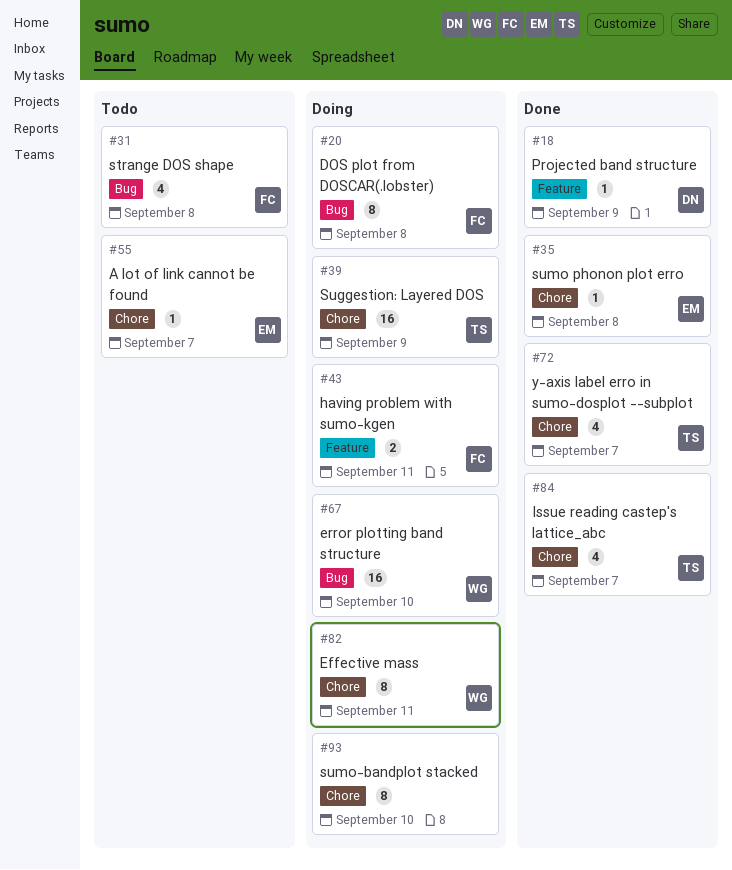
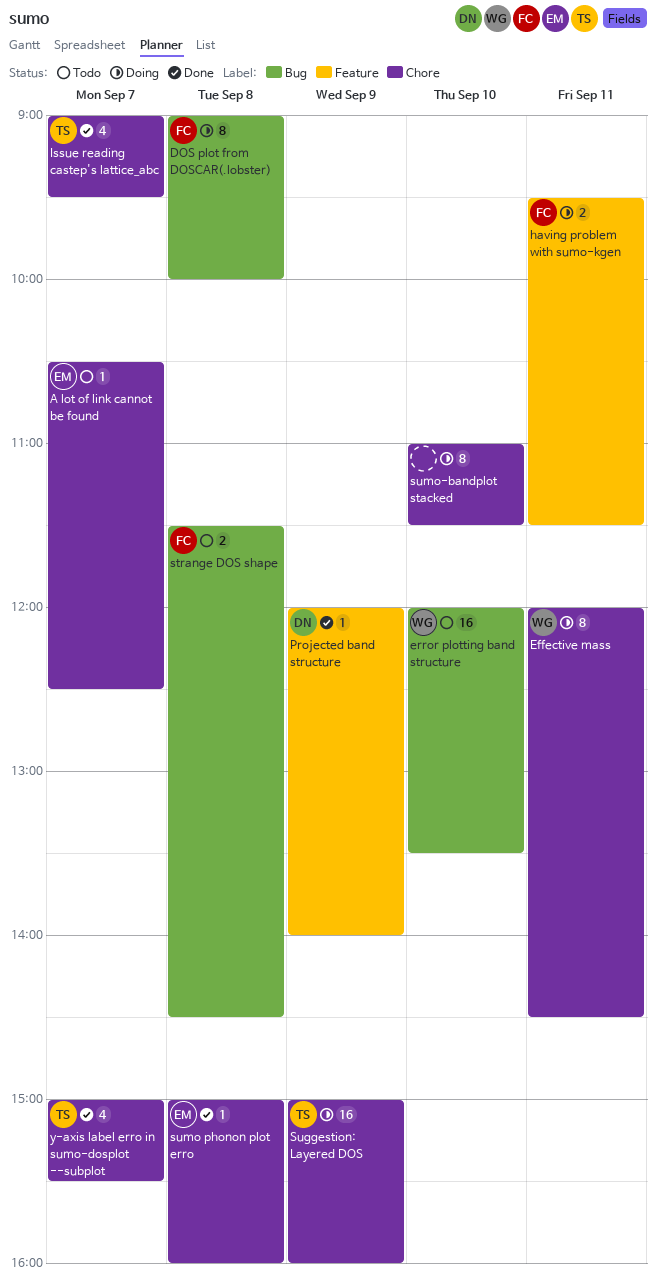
error plotting band structure, status: Doing -> Todo
strange DOS shape, estimate: 4 -> 2

